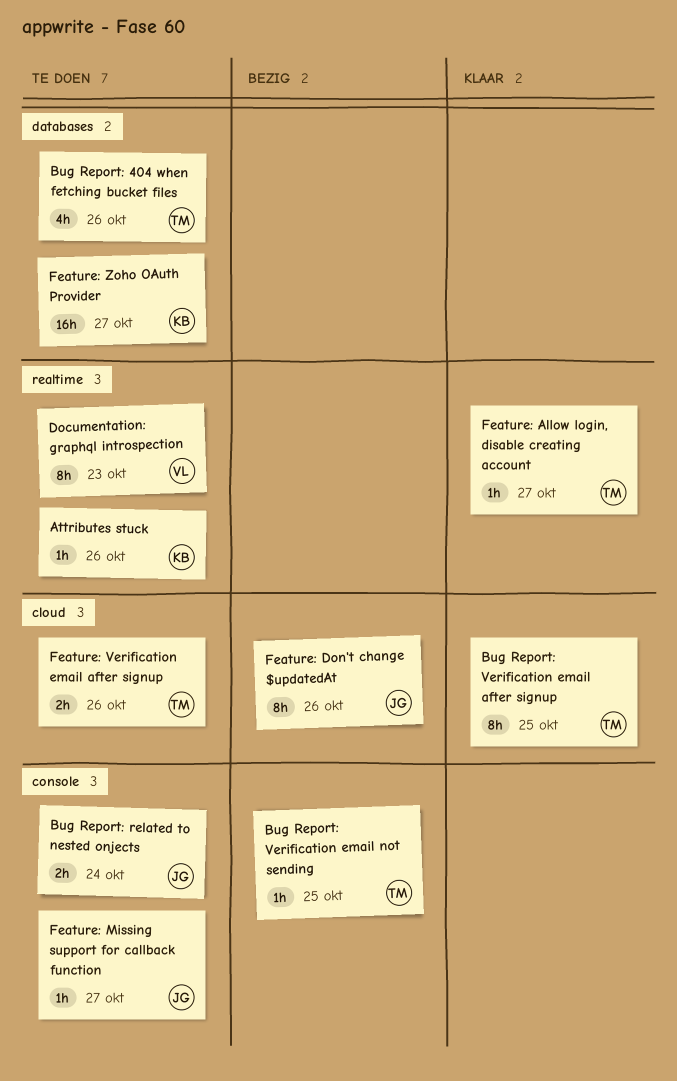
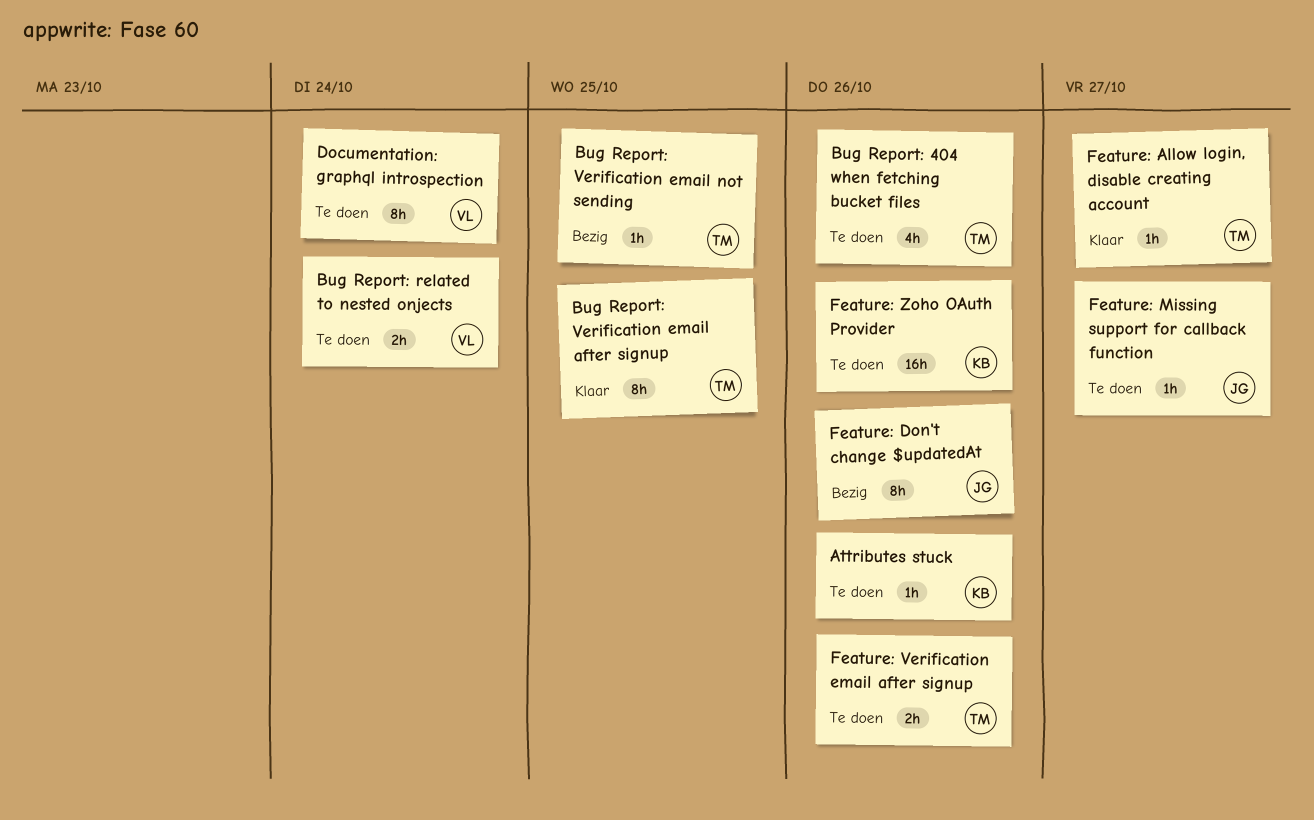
Bug Report: related to nested onjects, owner: JG -> VL
Documentation: graphql introspection, due: Oct 23 -> Oct 24
Feature: Zoho OAuth Provider, due: Oct 27 -> Oct 26

